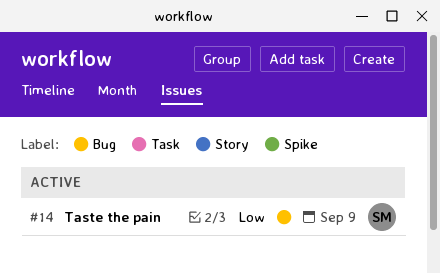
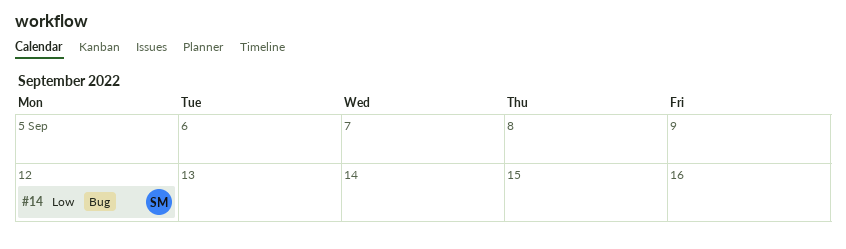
#14, due: Sep 9 -> Sep 12

